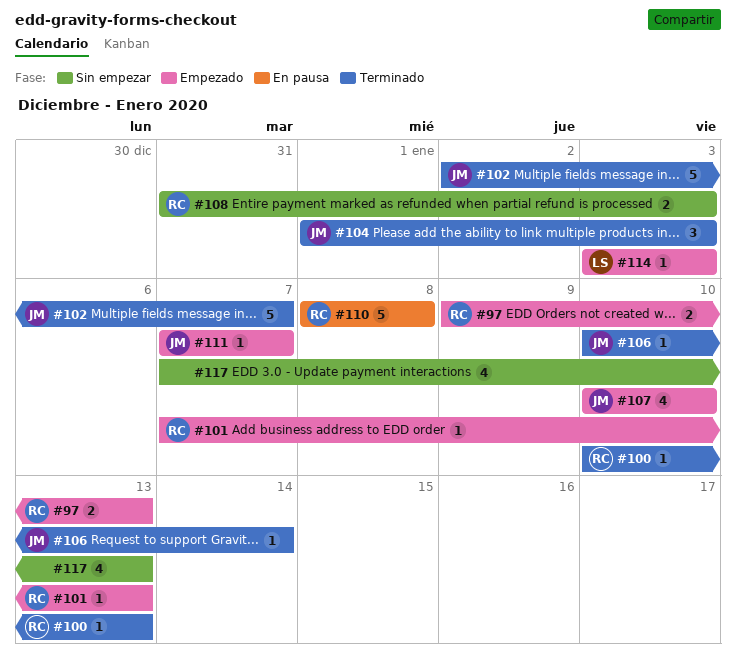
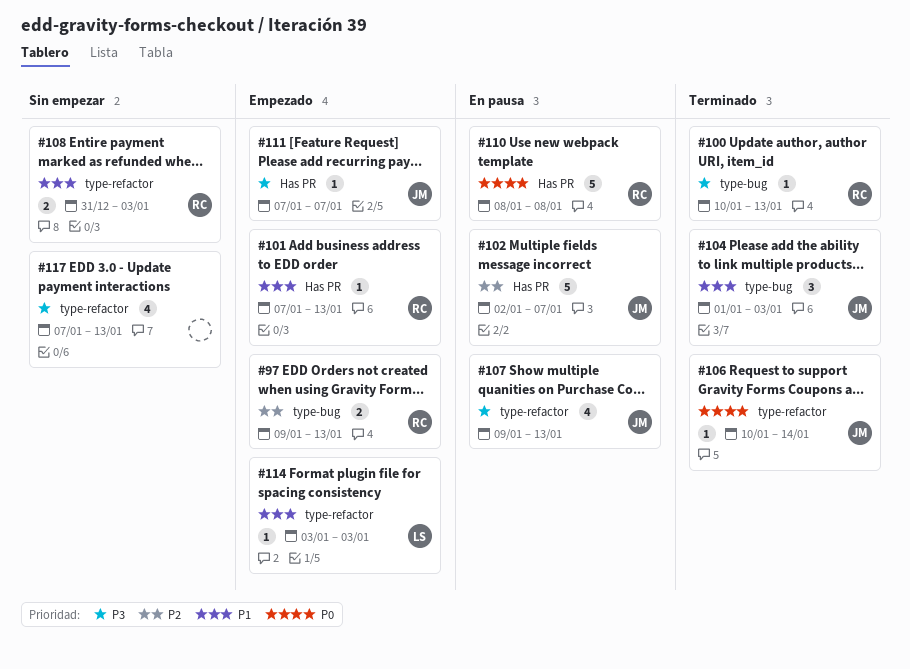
#102, status: Terminado -> En pausa
#107, status: Empezado -> En pausa
#107, start: Jan 10 -> Jan 9
#107, due: Jan 10 -> Jan 13

